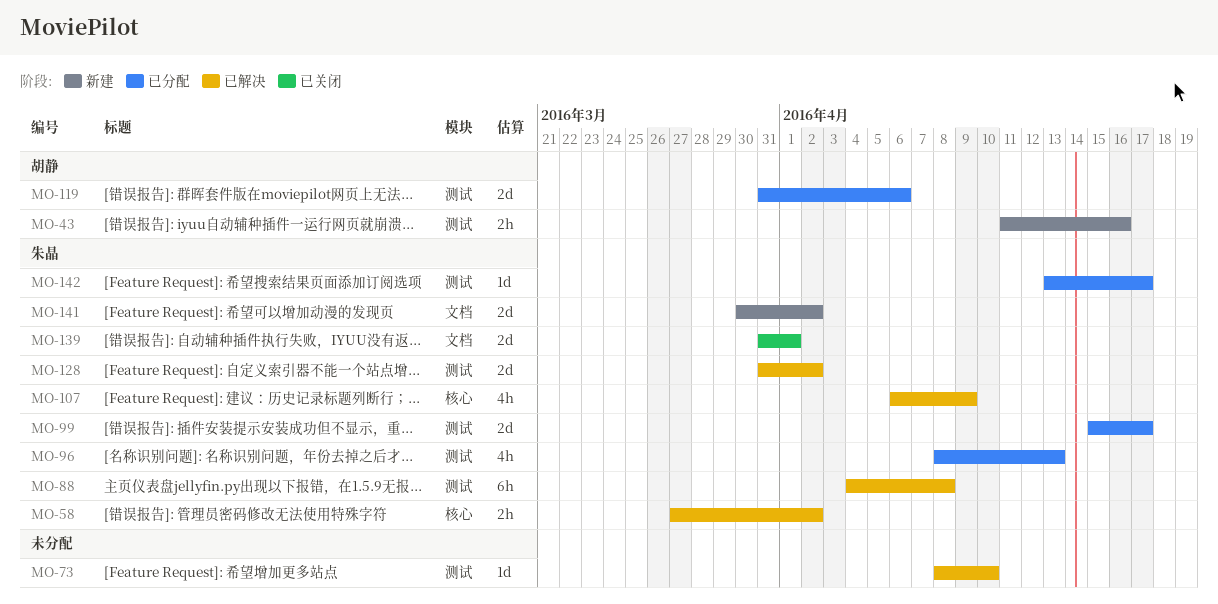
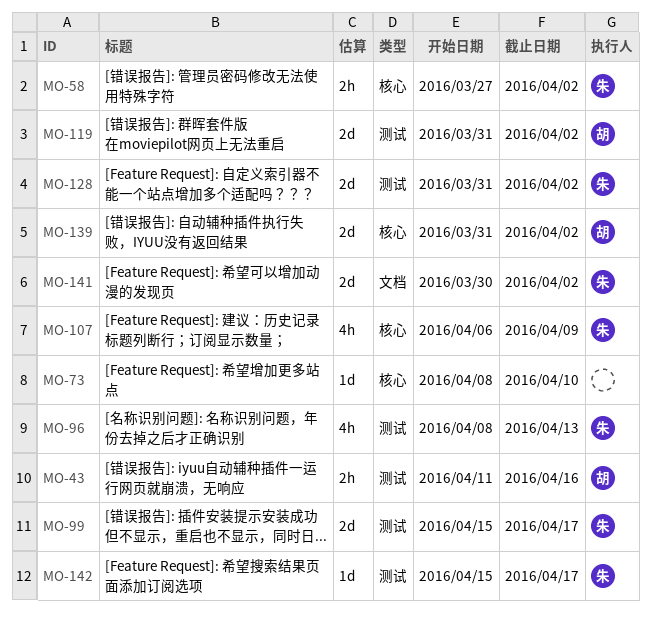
MO-73, label: 测试 -> 核心
MO-88: present -> none
MO-119, due: Apr 6 -> Apr 2
MO-139, owner: 朱晶 -> 胡静
MO-139, label: 文档 -> 核心
MO-139, due: Apr 1 -> Apr 2
MO-142, start: Apr 13 -> Apr 15

